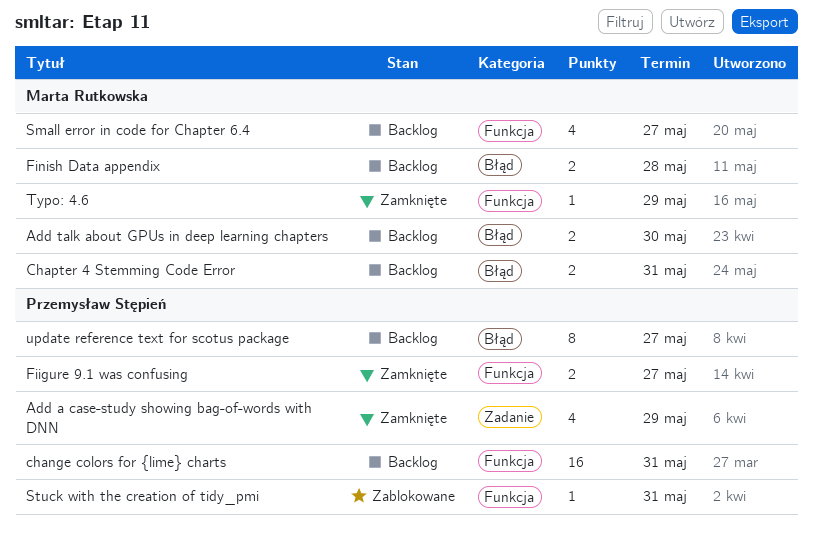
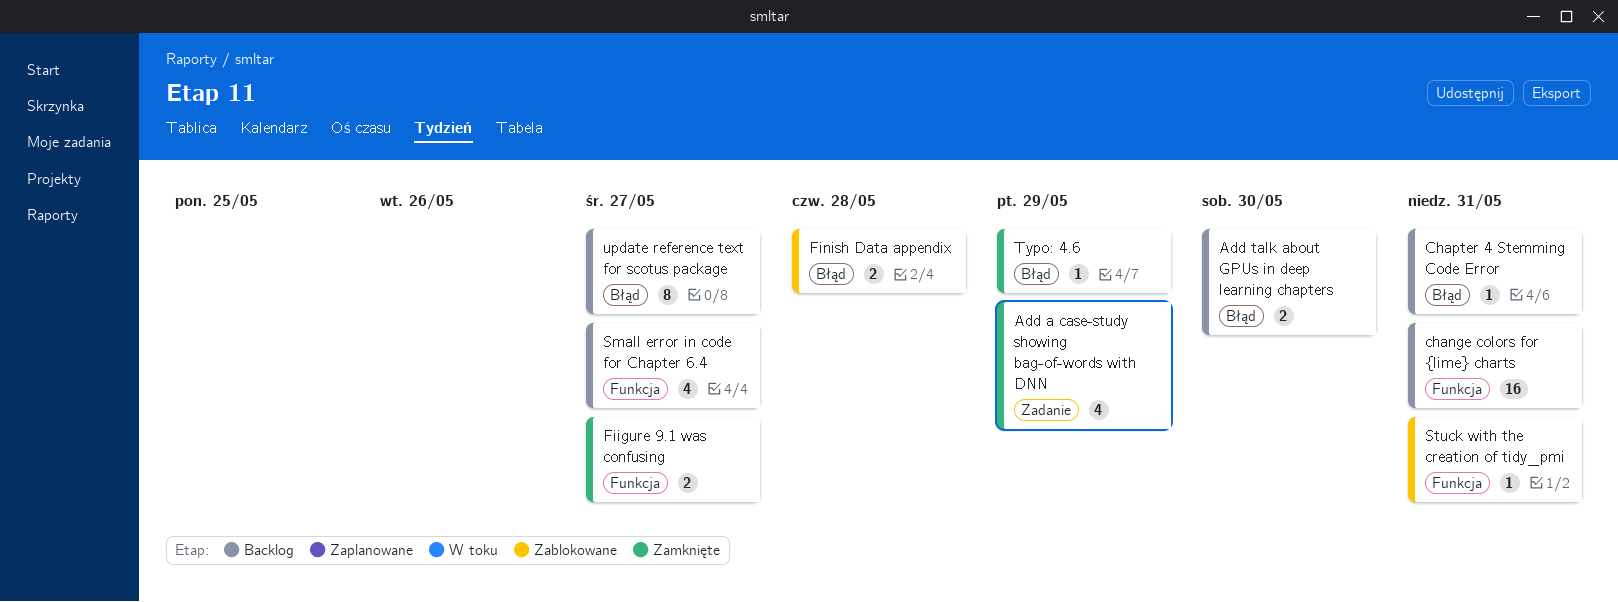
Chapter 4 Stemming Code Error, estimate: 2 -> 1
Finish Data appendix, status: Backlog -> Zablokowane
Typo: 4.6, label: Funkcja -> Błąd

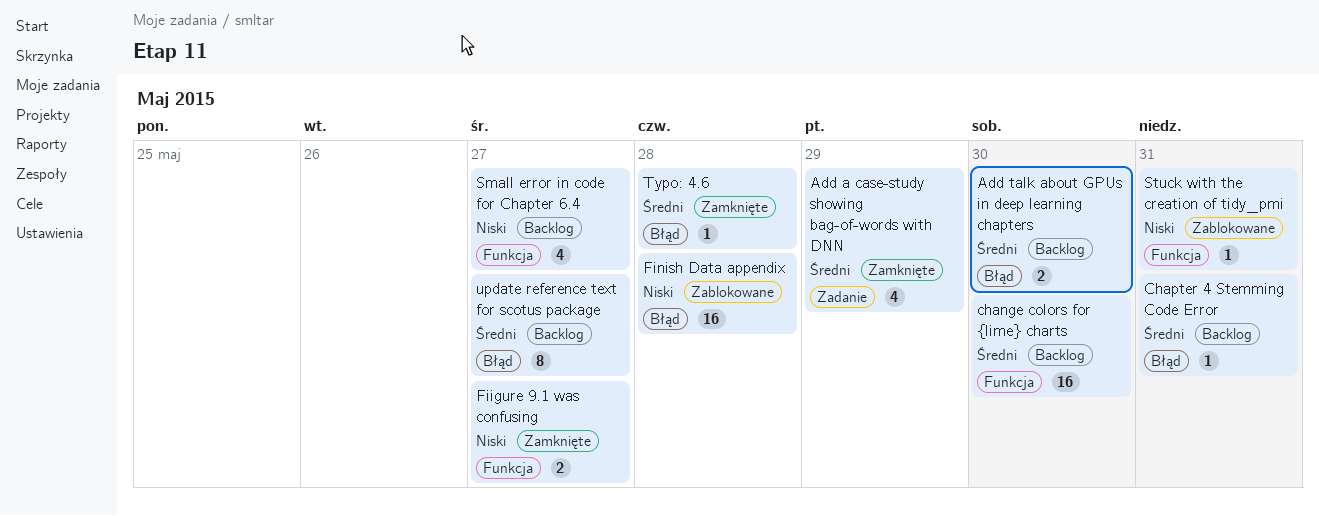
change colors for {lime} charts, due: May 31 -> May 30
Finish Data appendix, estimate: 2 -> 16
Typo: 4.6, due: May 29 -> May 28

